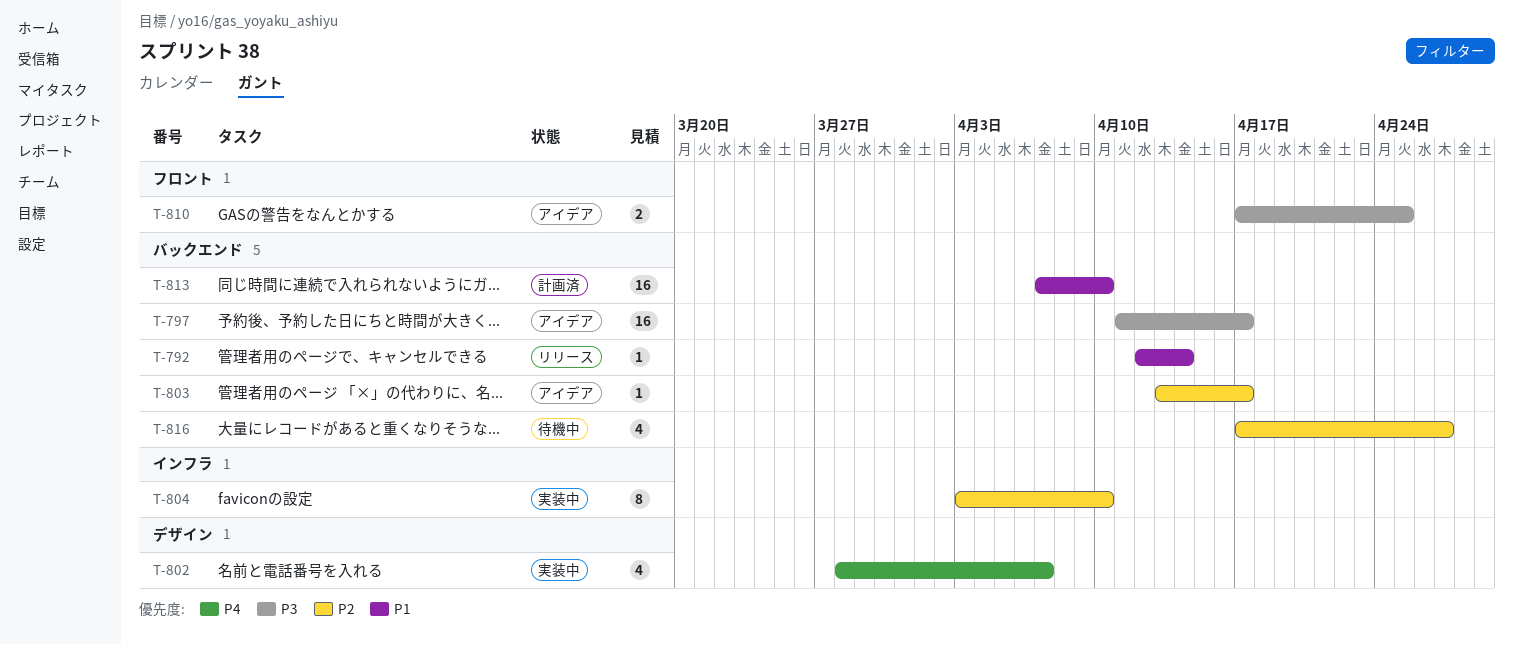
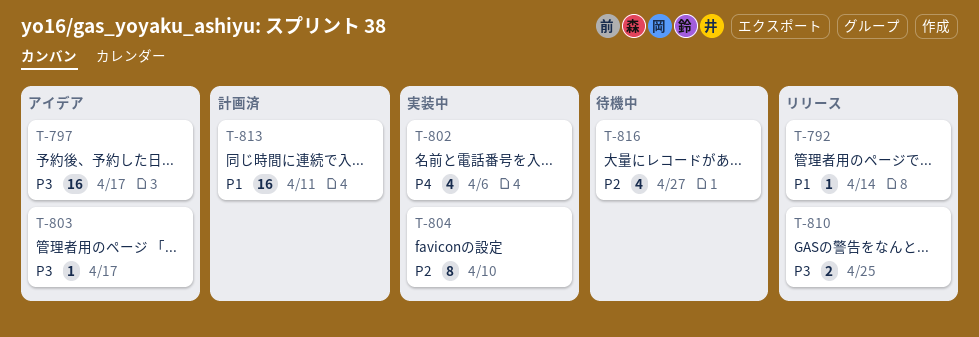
T-802, due: Apr 7 -> Apr 6
T-803, priority: P2 -> P3
T-810, status: アイデア -> リリース
T-813, due: Apr 10 -> Apr 11

